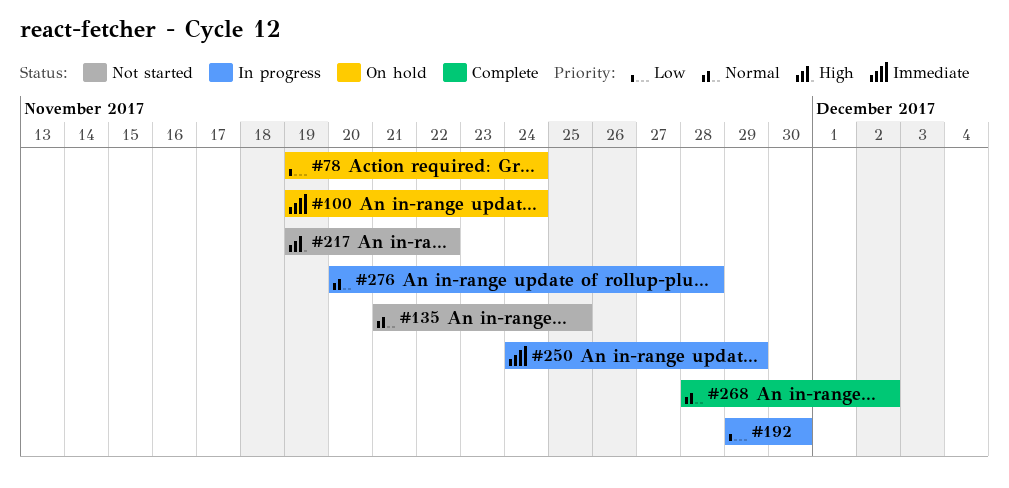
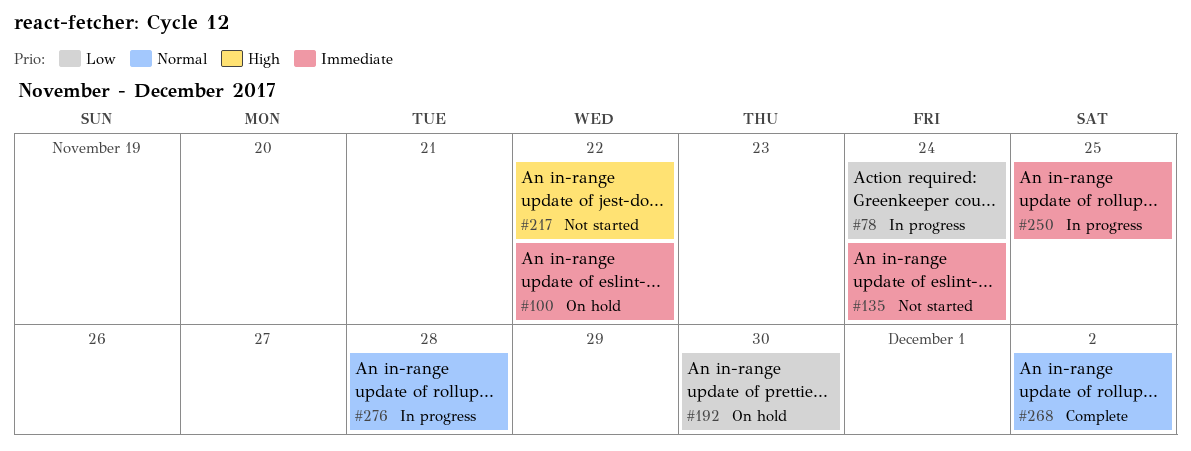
#78, status: On hold -> In progress
#100, due: Nov 24 -> Nov 22
#135, priority: Normal -> Immediate
#135, due: Nov 25 -> Nov 24
#192, status: In progress -> On hold
#250, due: Nov 29 -> Nov 25

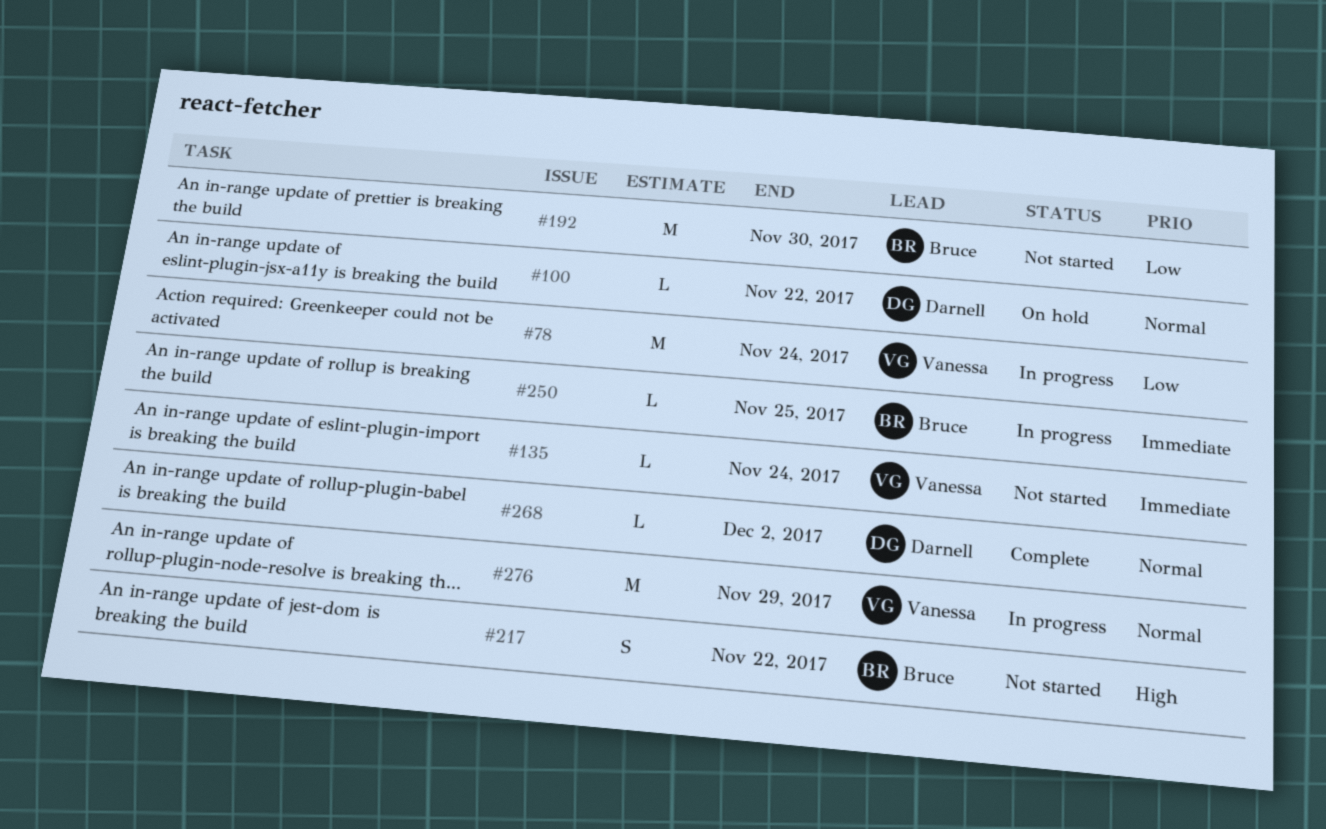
#100, priority: Immediate -> Normal
#192, status: On hold -> Not started
#276, due: Nov 28 -> Nov 29

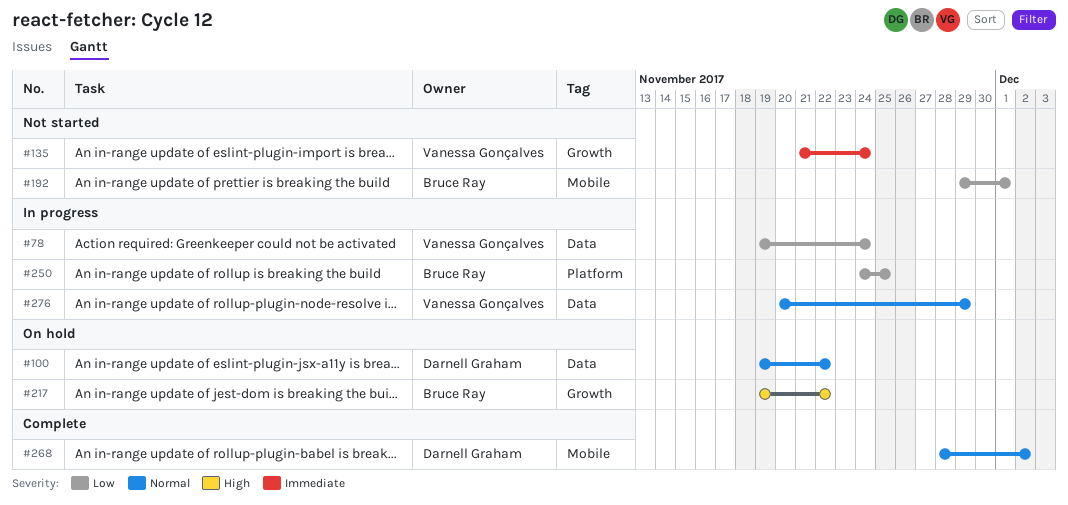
#192, due: Nov 30 -> Dec 1
#217, status: Not started -> On hold
#250, priority: Immediate -> Low

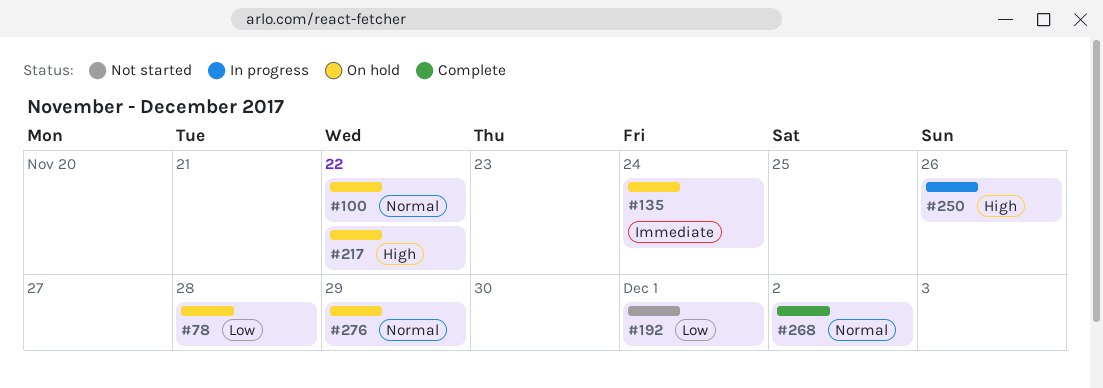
#78, status: In progress -> On hold
#78, due: Nov 24 -> Nov 28
#135, status: Not started -> On hold
#250, priority: Low -> High
#250, due: Nov 25 -> Nov 26
#276, status: In progress -> On hold

